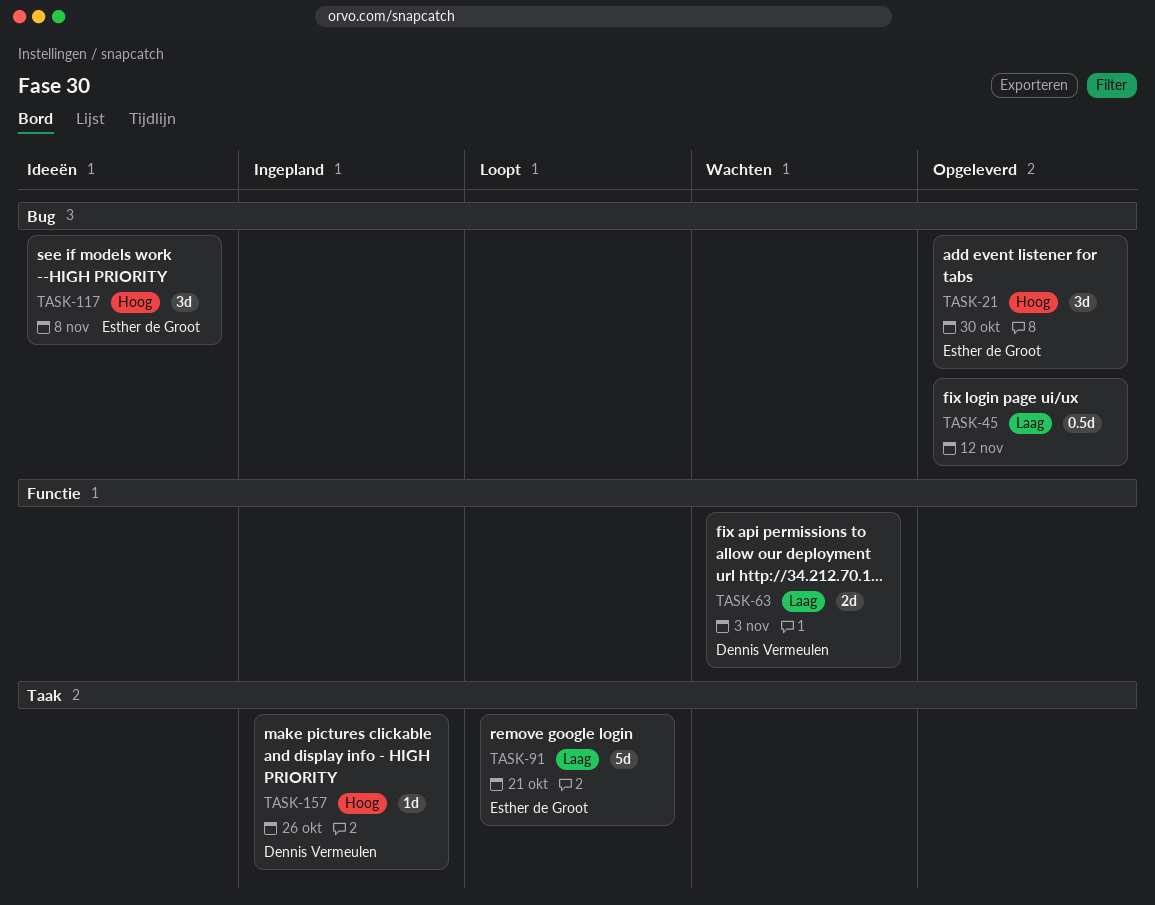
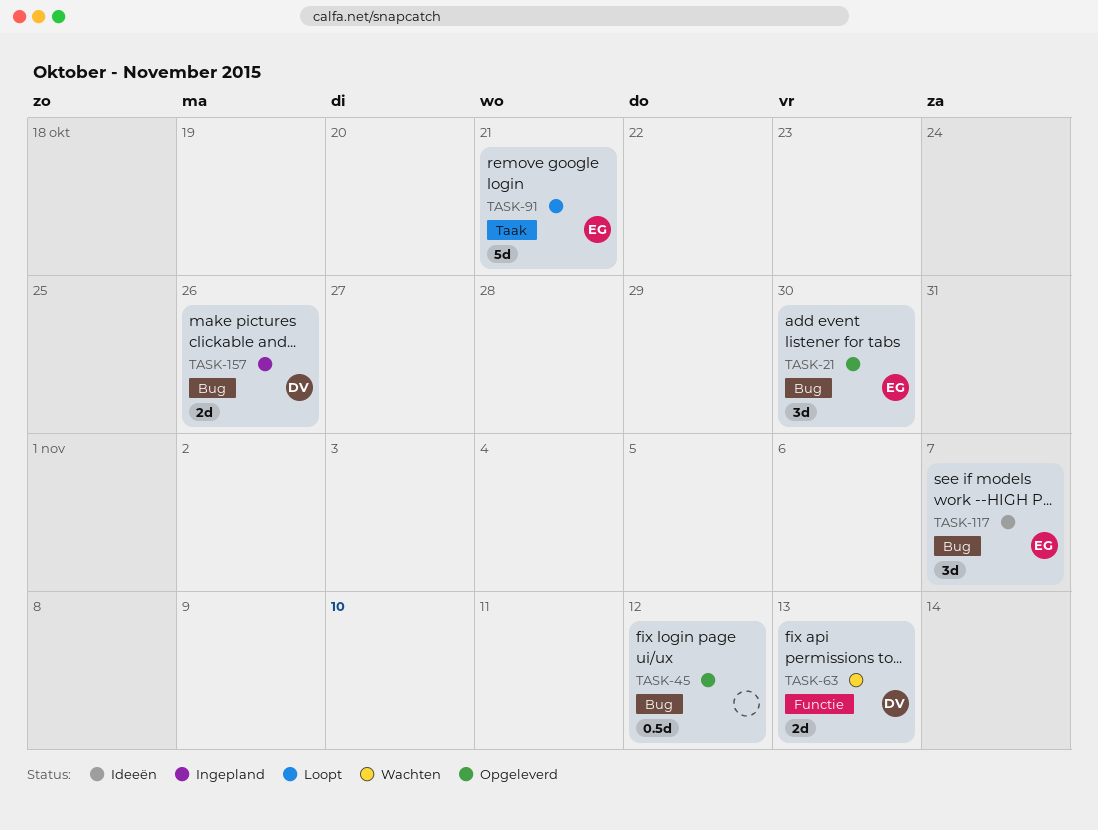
TASK-63, due: Nov 3 -> Nov 13
TASK-117, due: Nov 8 -> Nov 7
TASK-157, label: Taak -> Bug
TASK-157, estimate: 1d -> 2d

